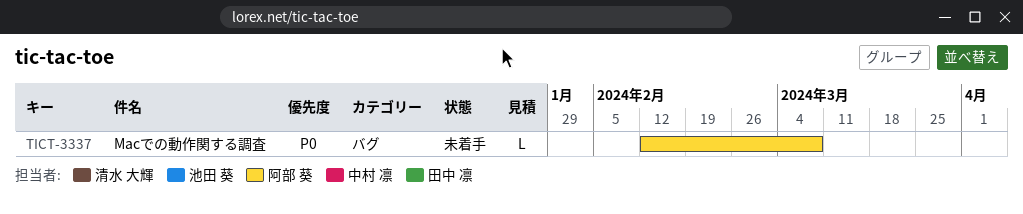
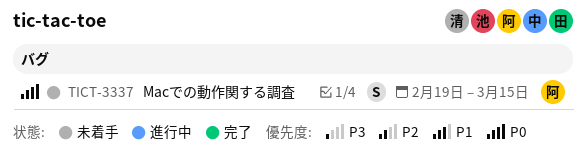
TICT-3337, estimate: L -> S
TICT-3337, start: Feb 12 -> Feb 19
TICT-3337, due: Mar 8 -> Mar 15

